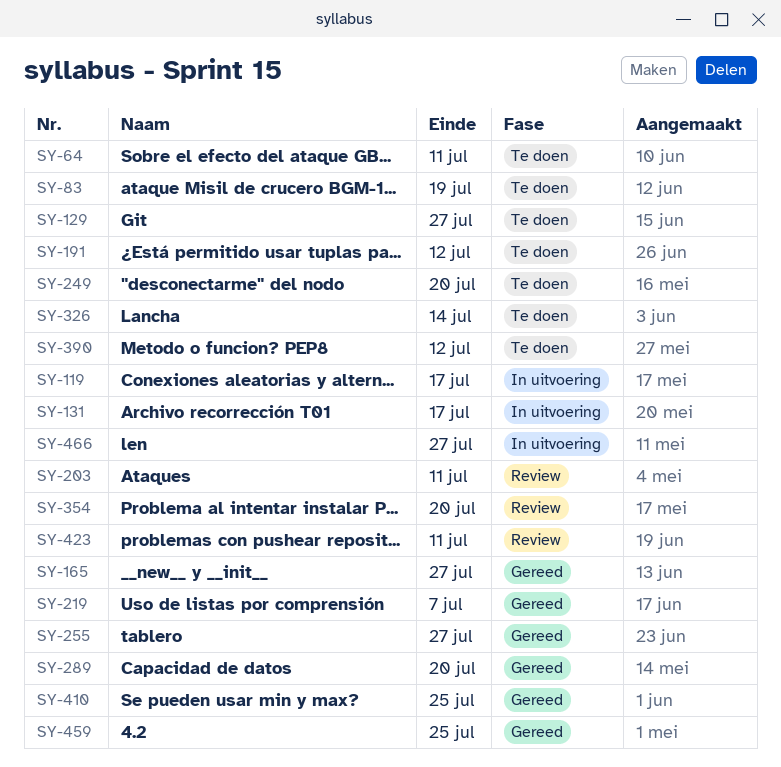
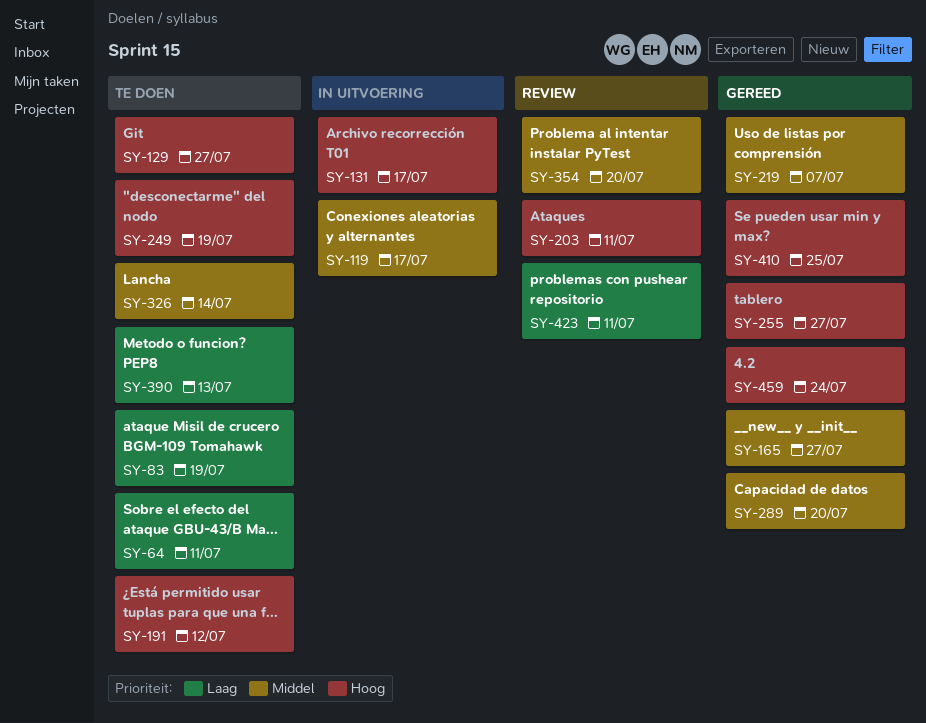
SY-249, due: Jul 20 -> Jul 19
SY-390, due: Jul 12 -> Jul 13
SY-459, due: Jul 25 -> Jul 24
SY-466: present -> none

